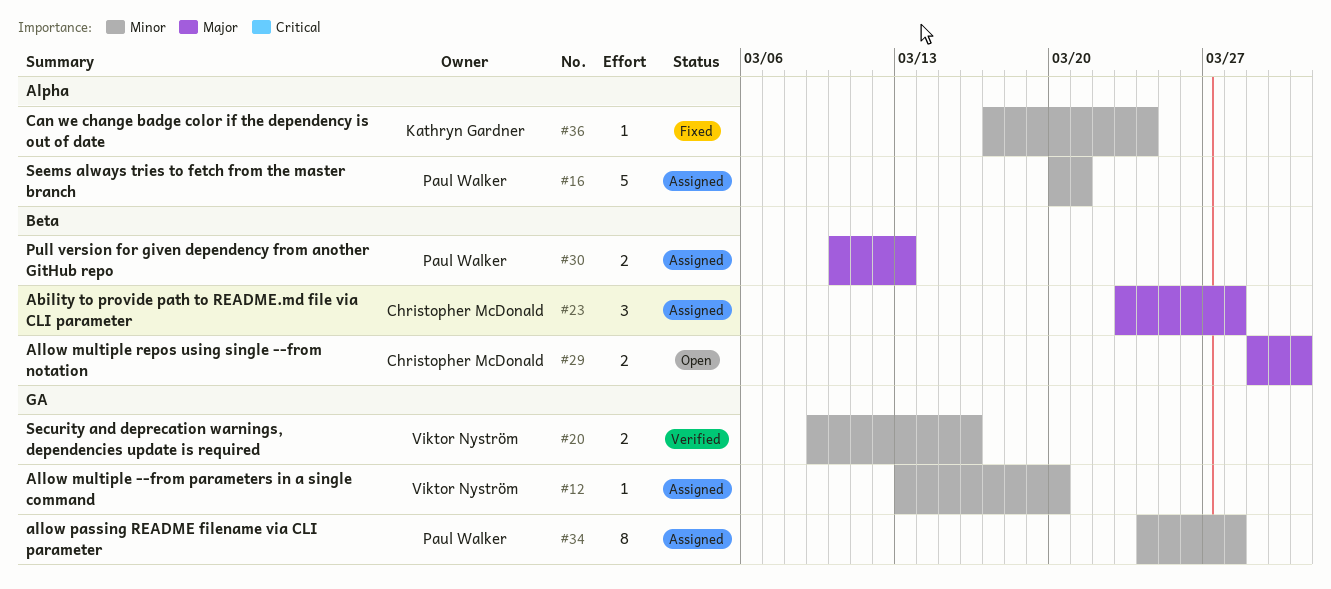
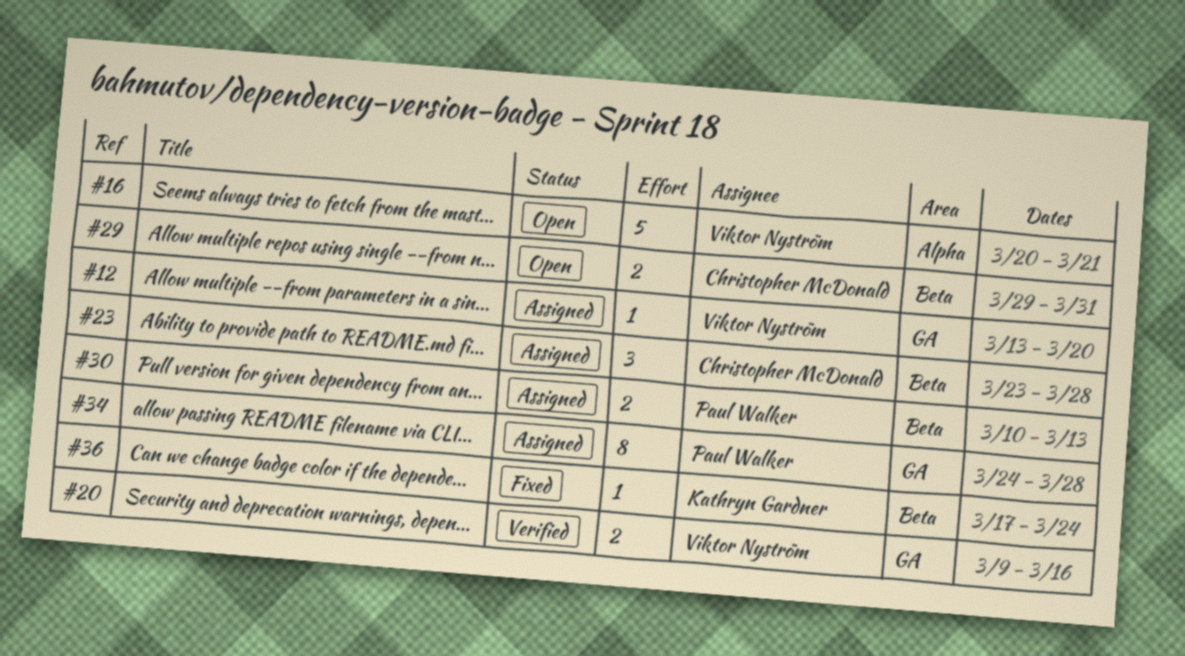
#16, status: Assigned -> Open
#16, owner: Paul Walker -> Viktor Nyström
#36, label: Alpha -> Beta

